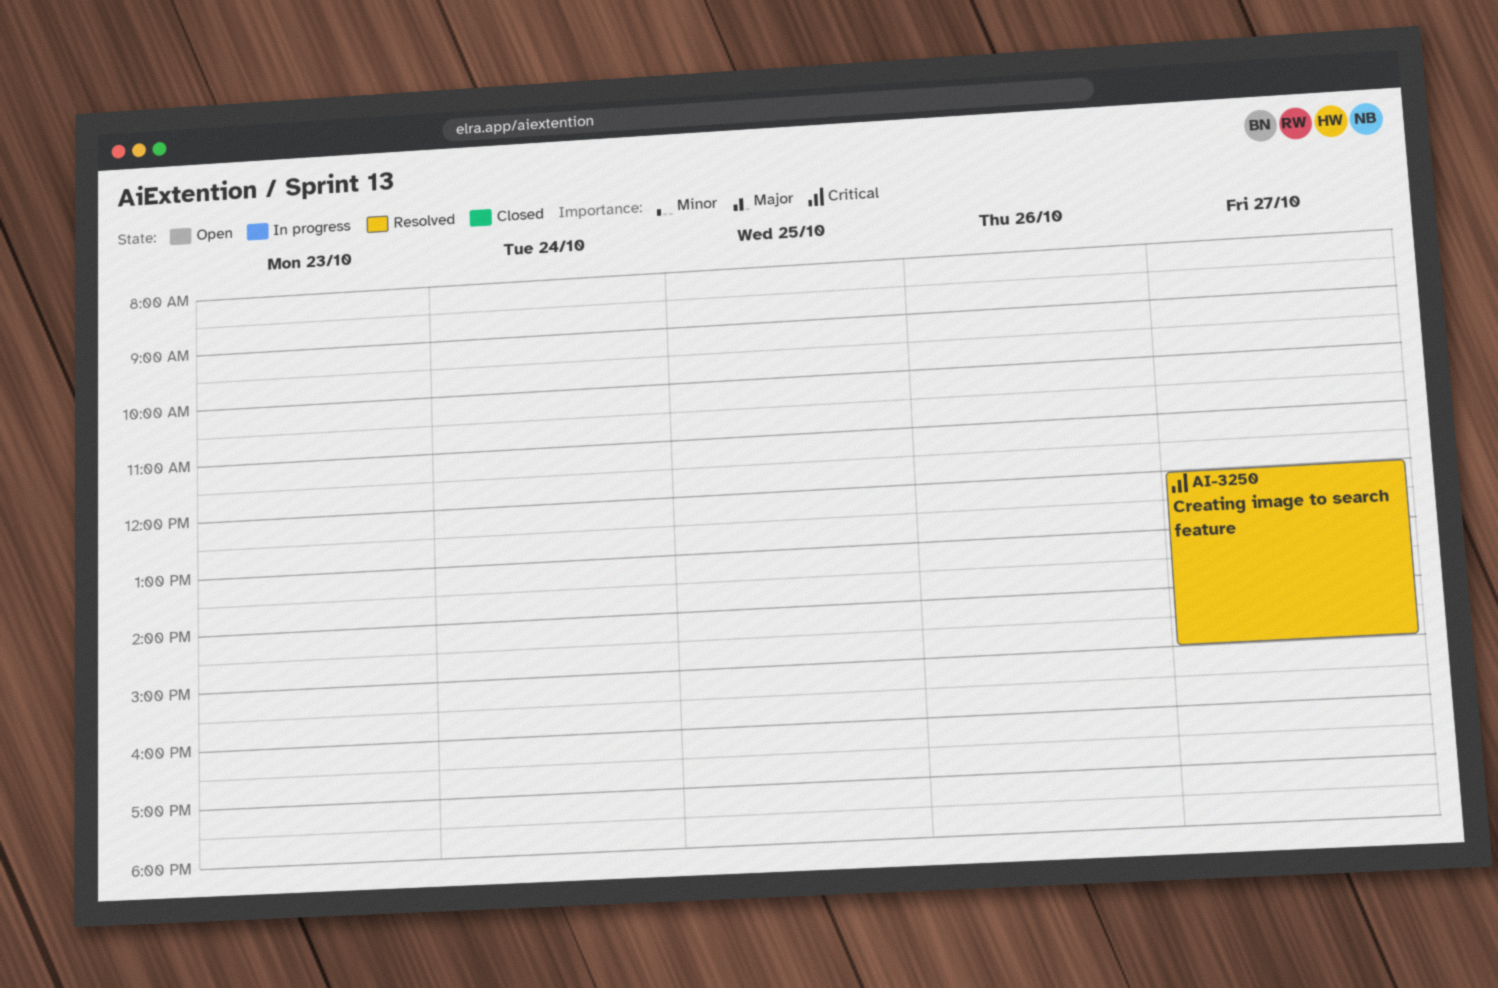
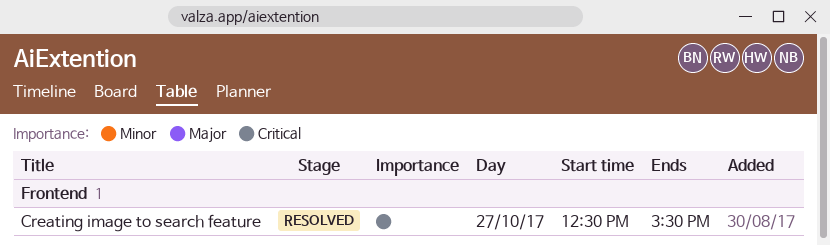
Creating image to search feature, begins: 12:00 -> 12:30
Creating image to search feature, ends: 15:00 -> 15:30

